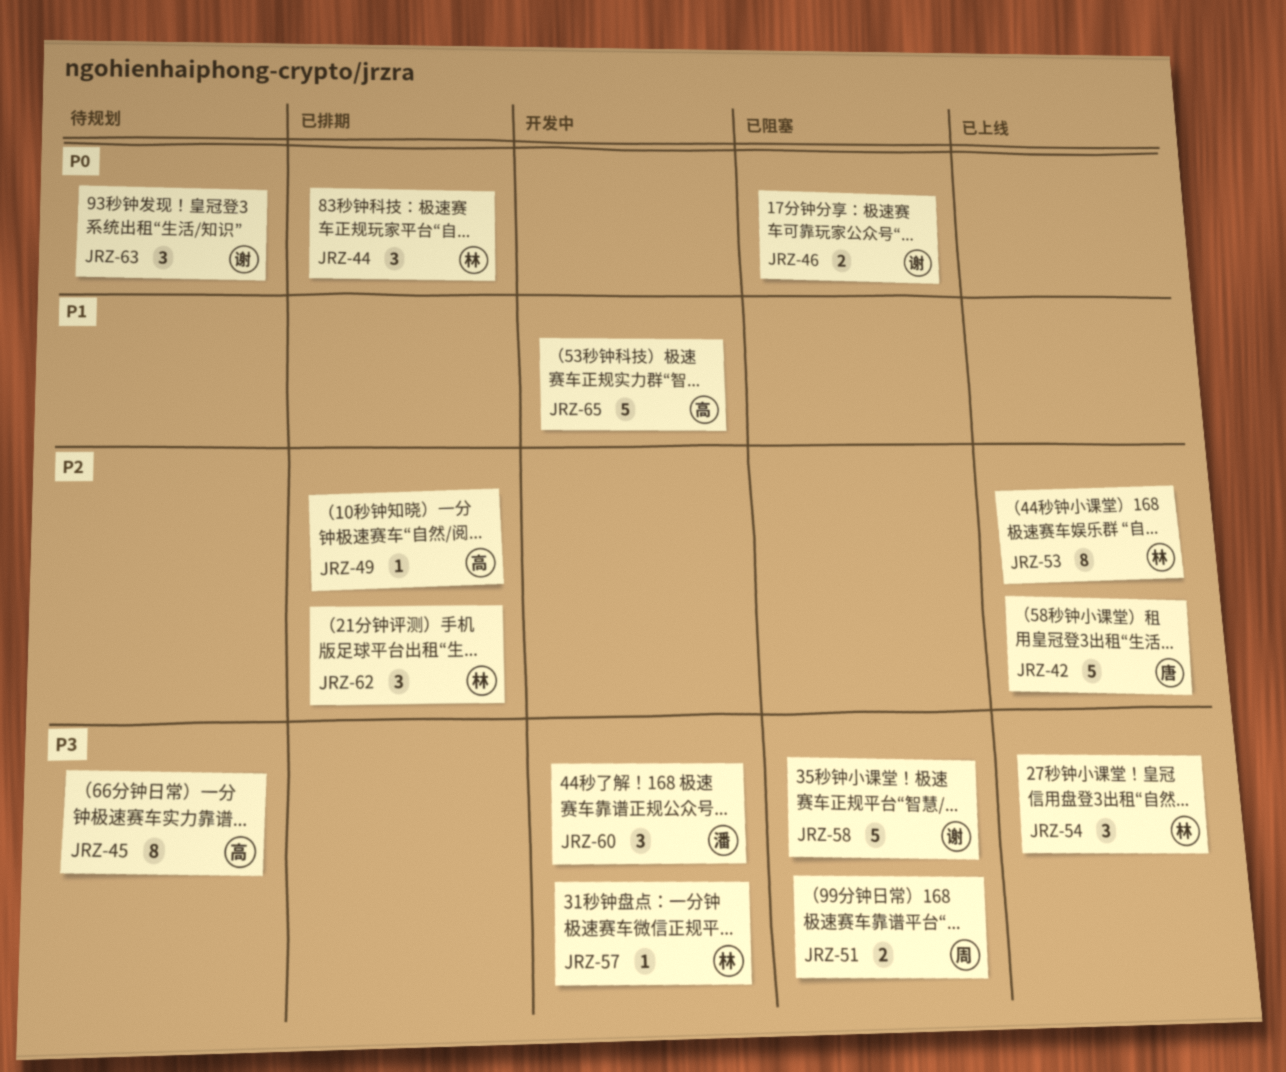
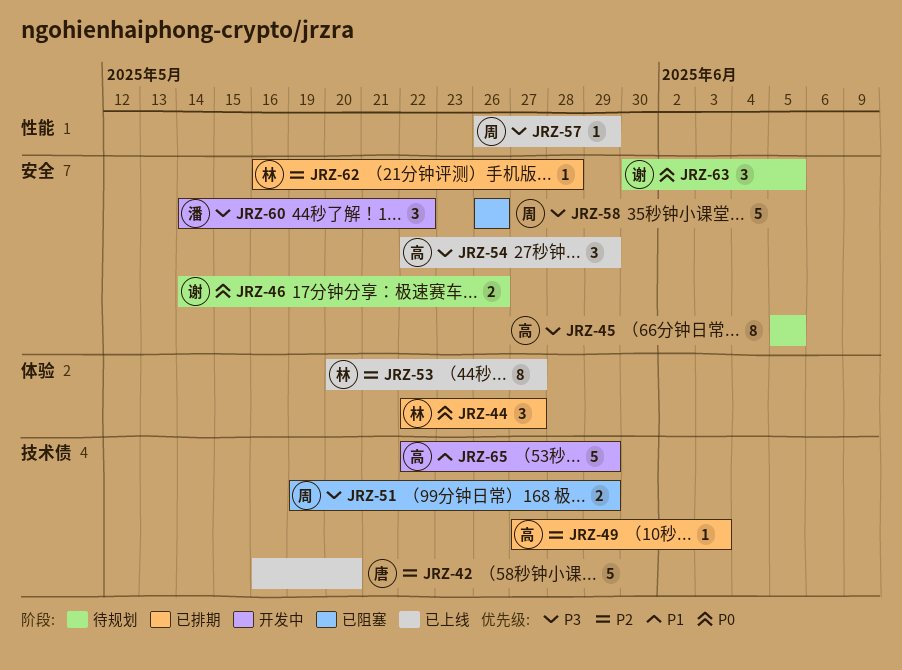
JRZ-46, status: 已阻塞 -> 待规划
JRZ-54, owner: 林 -> 高
JRZ-57, status: 开发中 -> 已上线
JRZ-57, owner: 林 -> 周
JRZ-58, owner: 谢 -> 周
JRZ-62, estimate: 3 -> 1

